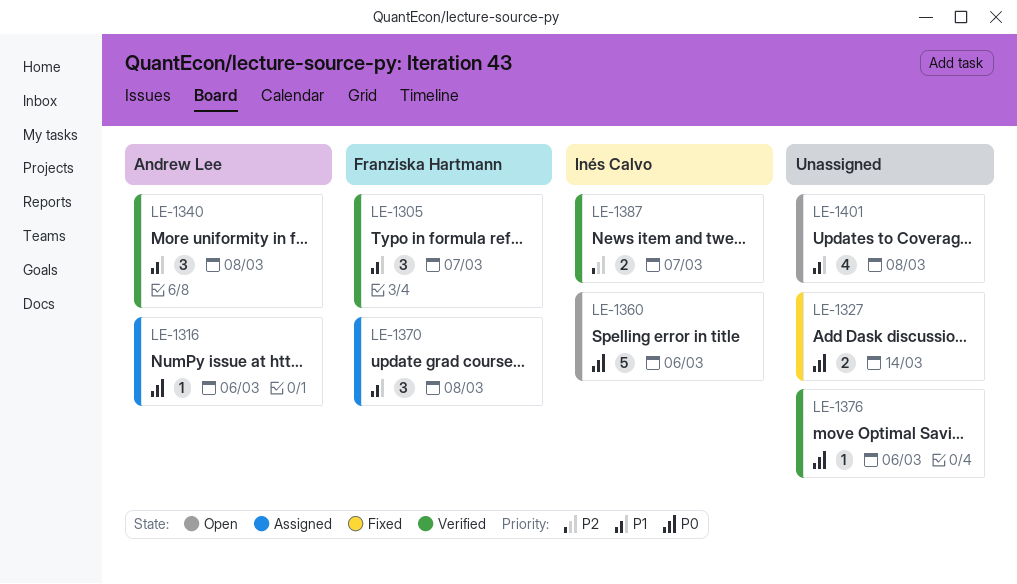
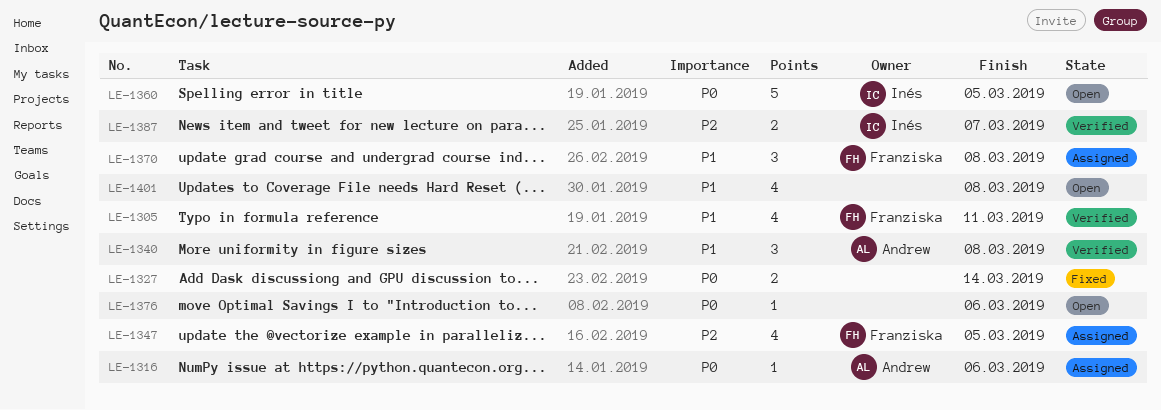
LE-1305, estimate: 3 -> 4
LE-1305, due: Mar 7 -> Mar 11
LE-1347: none -> present
LE-1360, due: Mar 6 -> Mar 5
LE-1376, status: Verified -> Open

